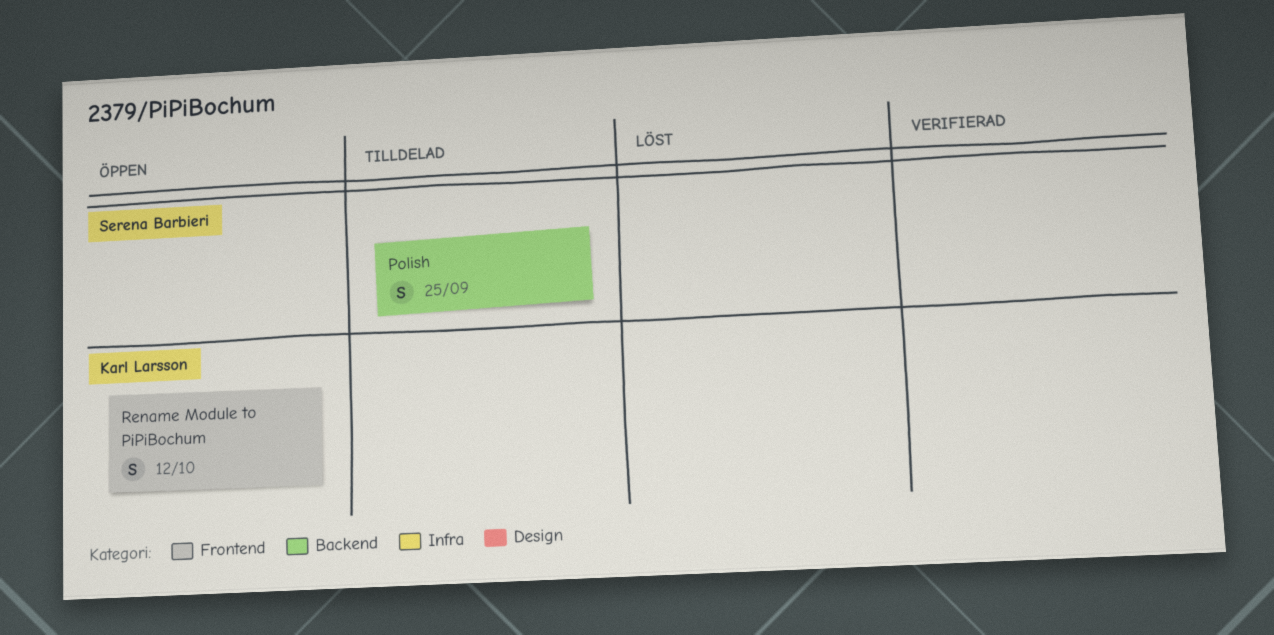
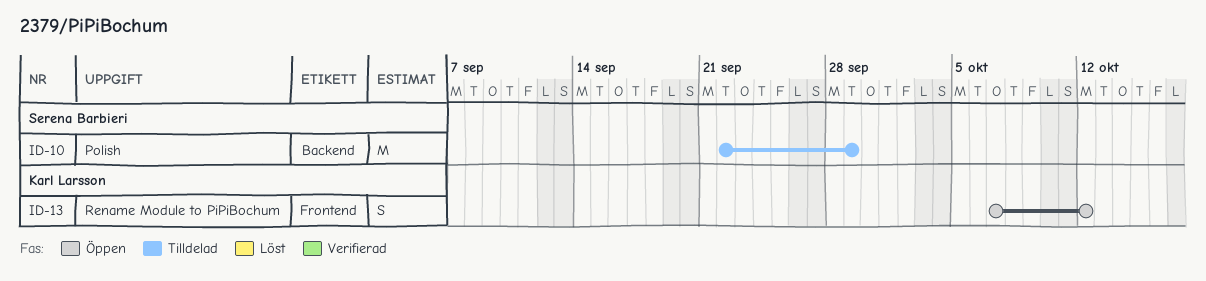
Polish, estimate: S -> M
Polish, due: Sep 25 -> Sep 29

